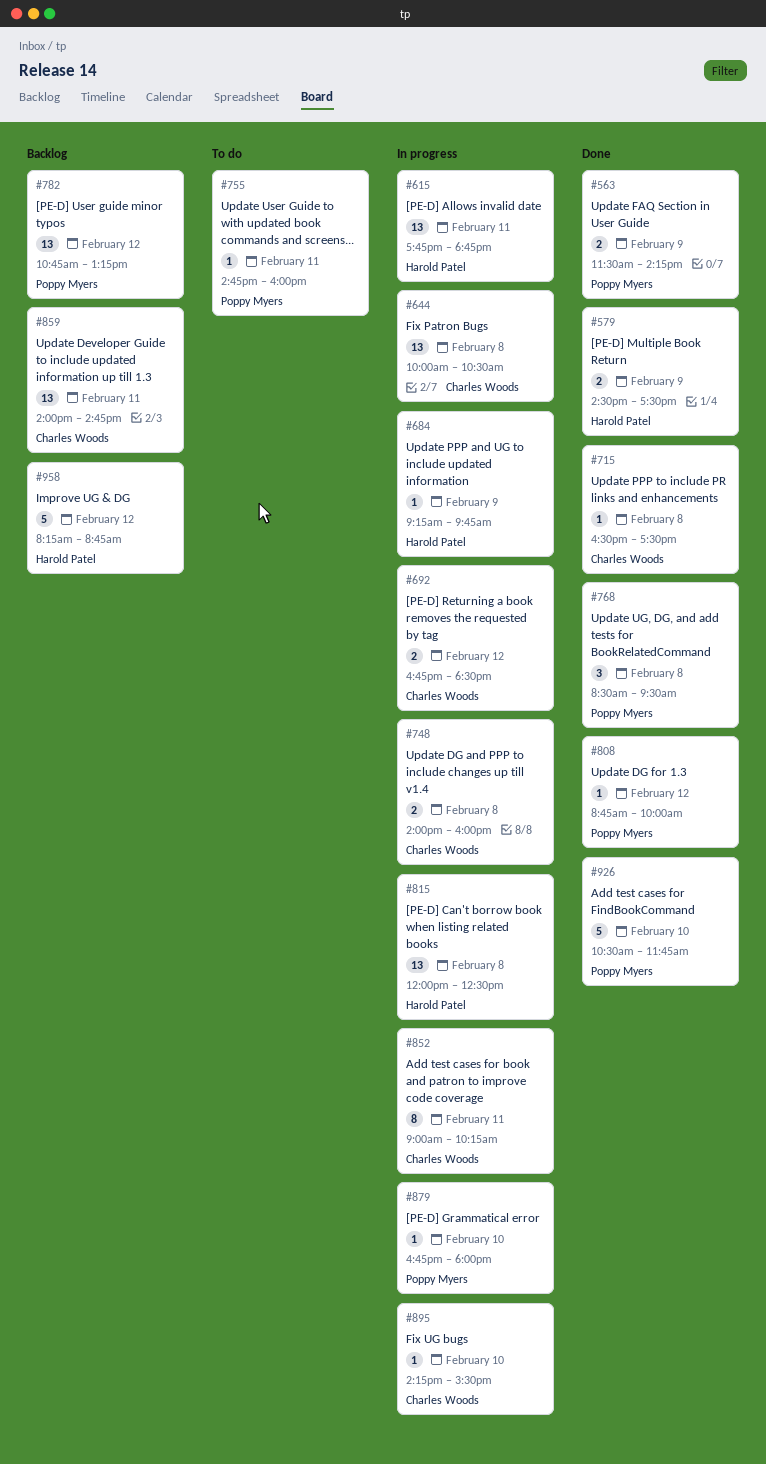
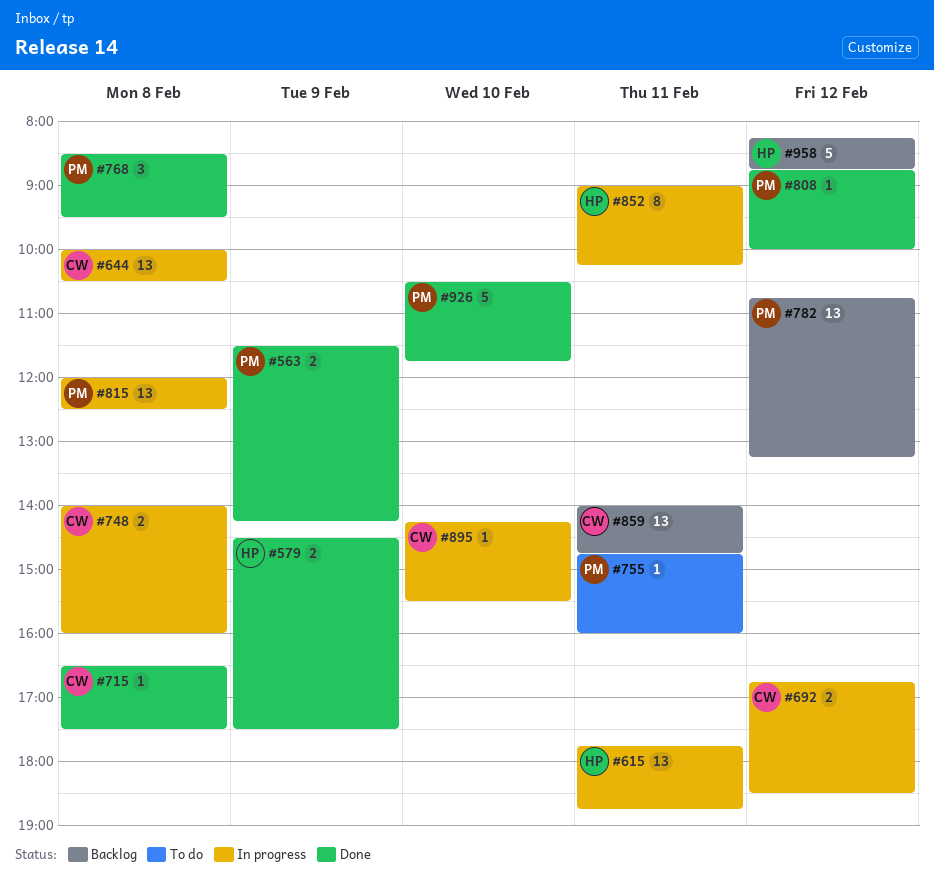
#684: present -> none
#815, owner: Harold Patel -> Poppy Myers
#852, owner: Charles Woods -> Harold Patel
#879: present -> none

